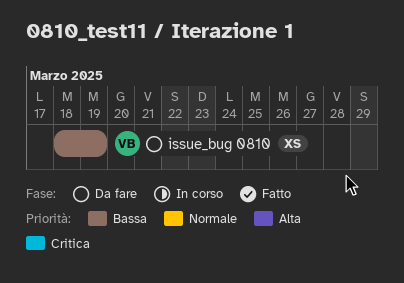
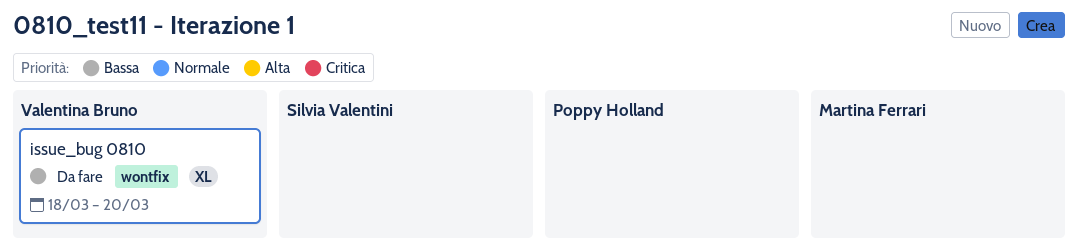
issue_bug 0810, estimate: XS -> XL
issue_bug 0810, due: Mar 19 -> Mar 20

